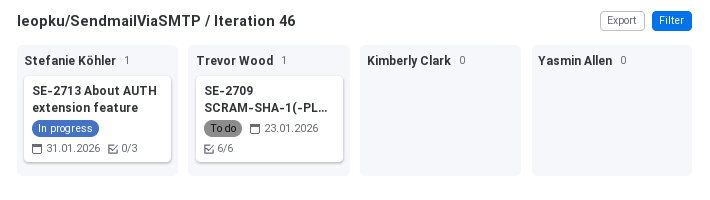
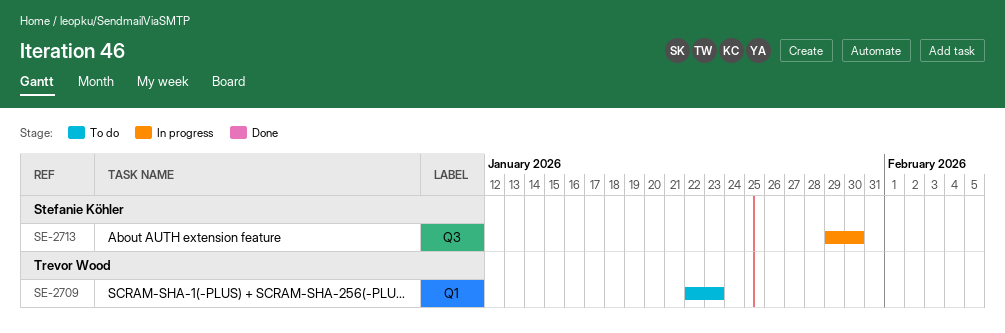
SE-2713, due: Jan 31 -> Jan 30

